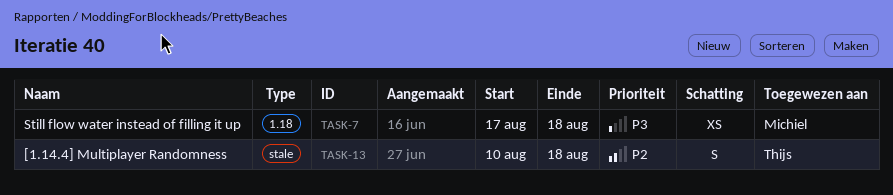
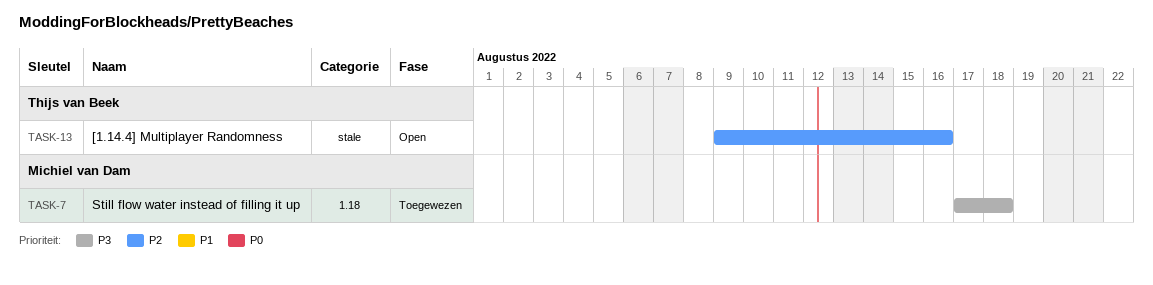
TASK-13, start: Aug 10 -> Aug 9
TASK-13, due: Aug 18 -> Aug 16

